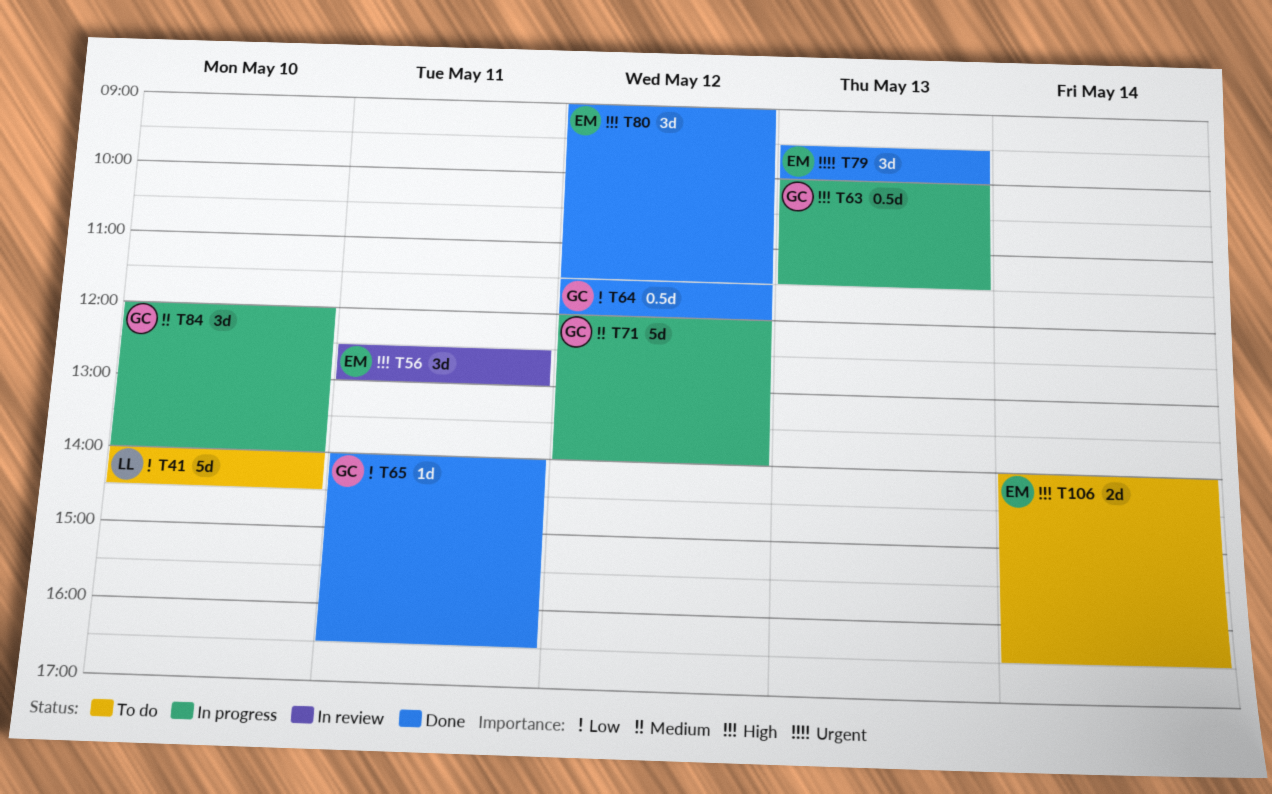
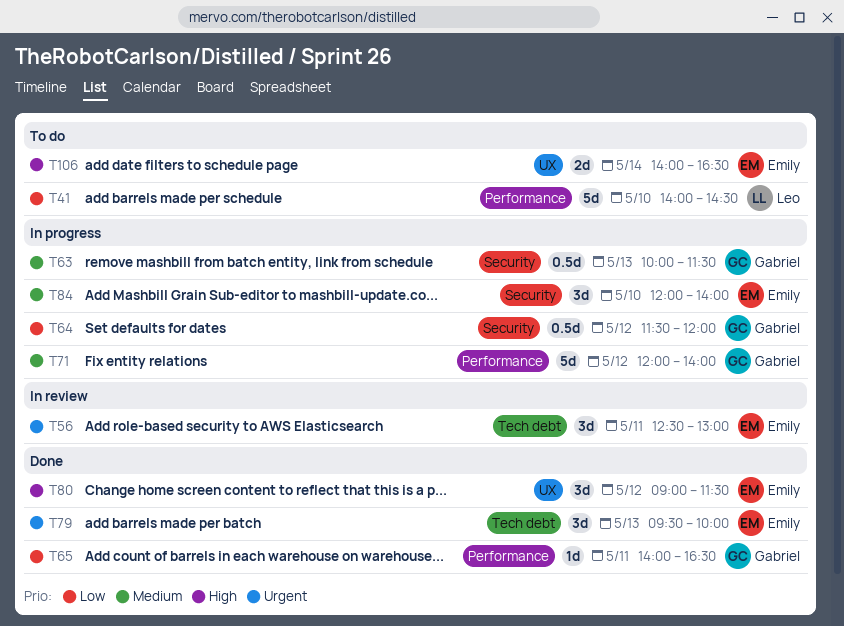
T56, priority: High -> Urgent
T63, priority: High -> Medium
T64, status: Done -> In progress
T84, owner: Gabriel -> Emily

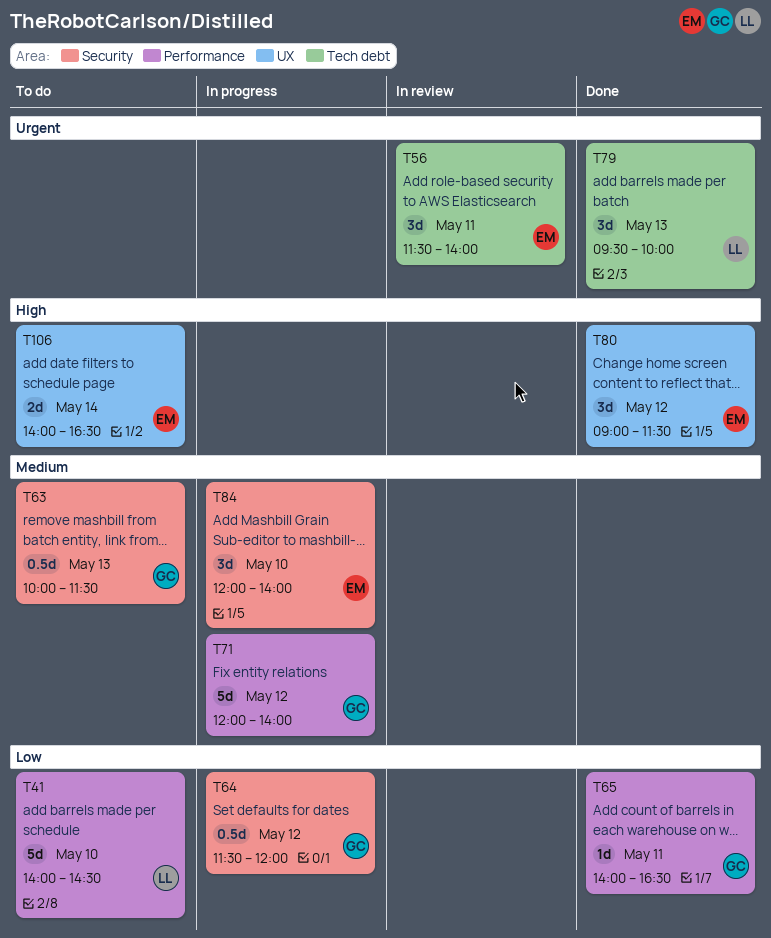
T56, begins: 12:30 -> 11:30
T56, ends: 13:00 -> 14:00
T63, status: In progress -> To do
T79, owner: Emily -> Leo

